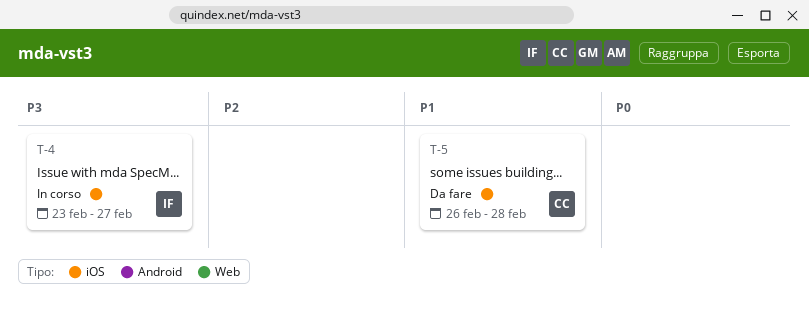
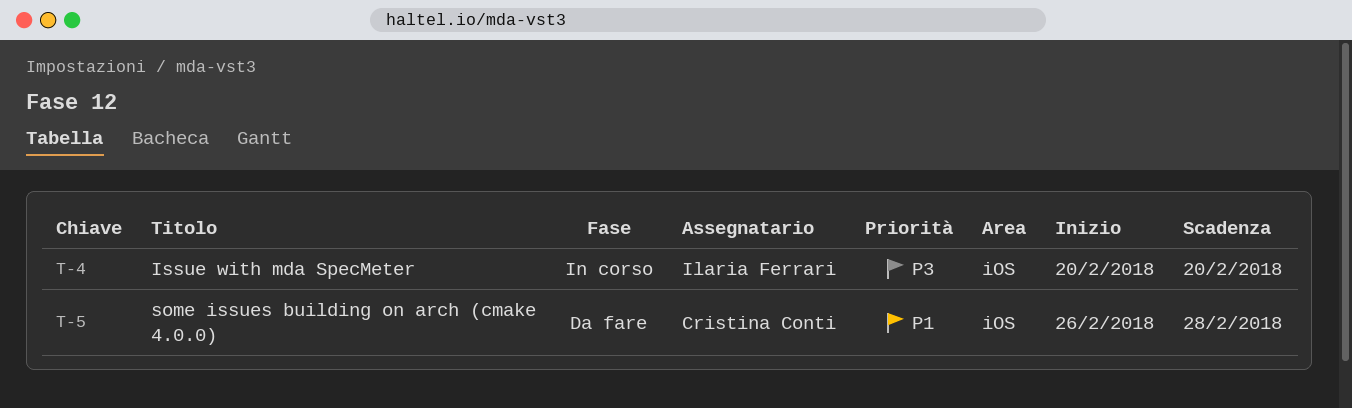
T-4, start: Feb 23 -> Feb 20
T-4, due: Feb 27 -> Feb 20

